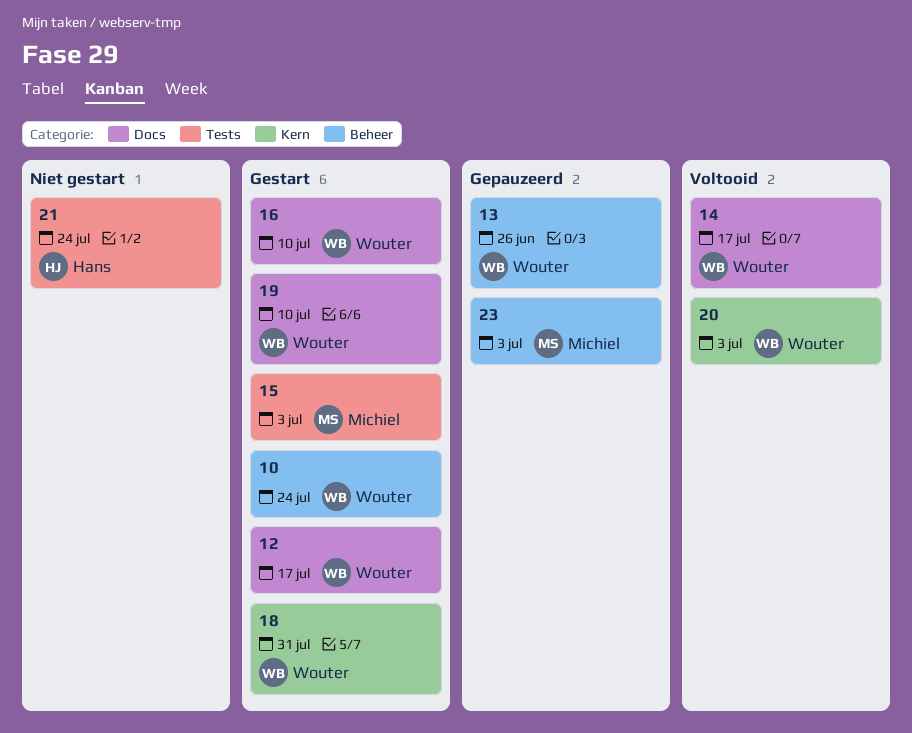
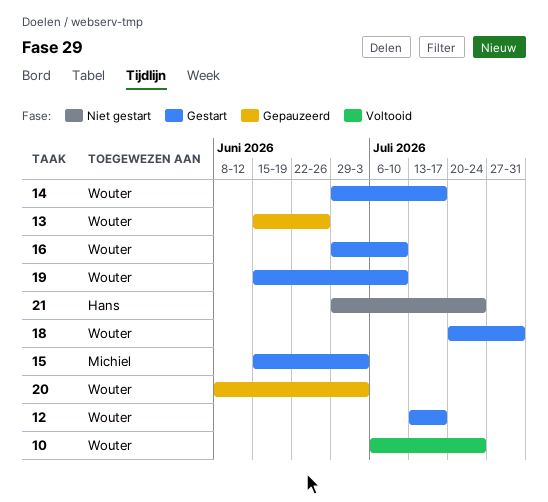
10, status: Gestart -> Voltooid
14, status: Voltooid -> Gestart
20, status: Voltooid -> Gepauzeerd
23: present -> none

